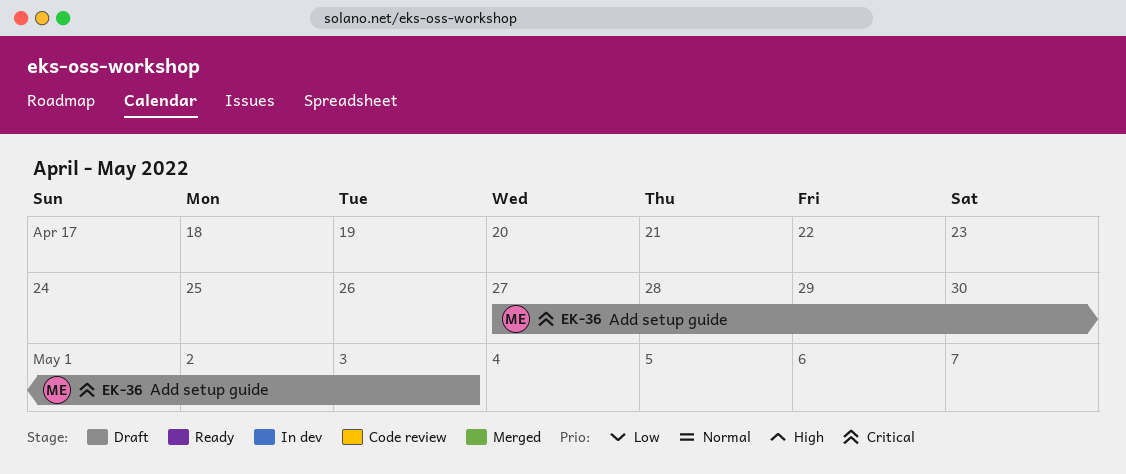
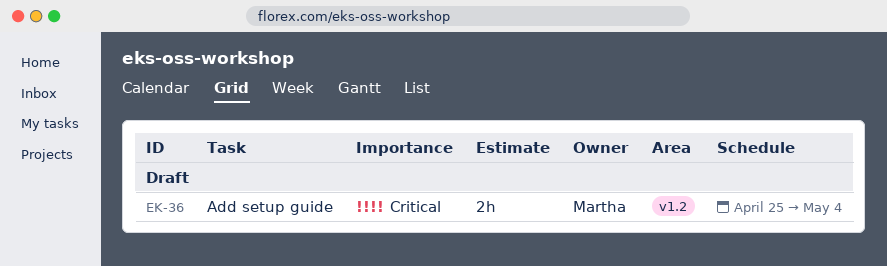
EK-36, start: Apr 27 -> Apr 25
EK-36, due: May 3 -> May 4

